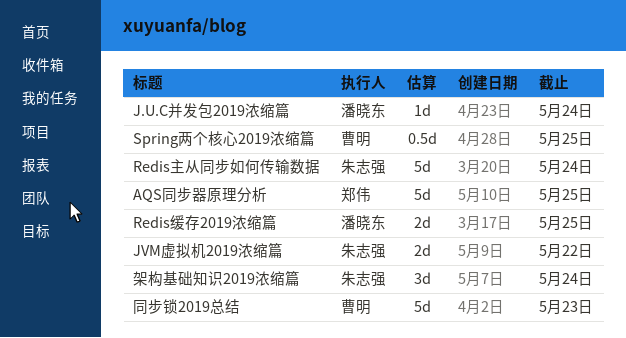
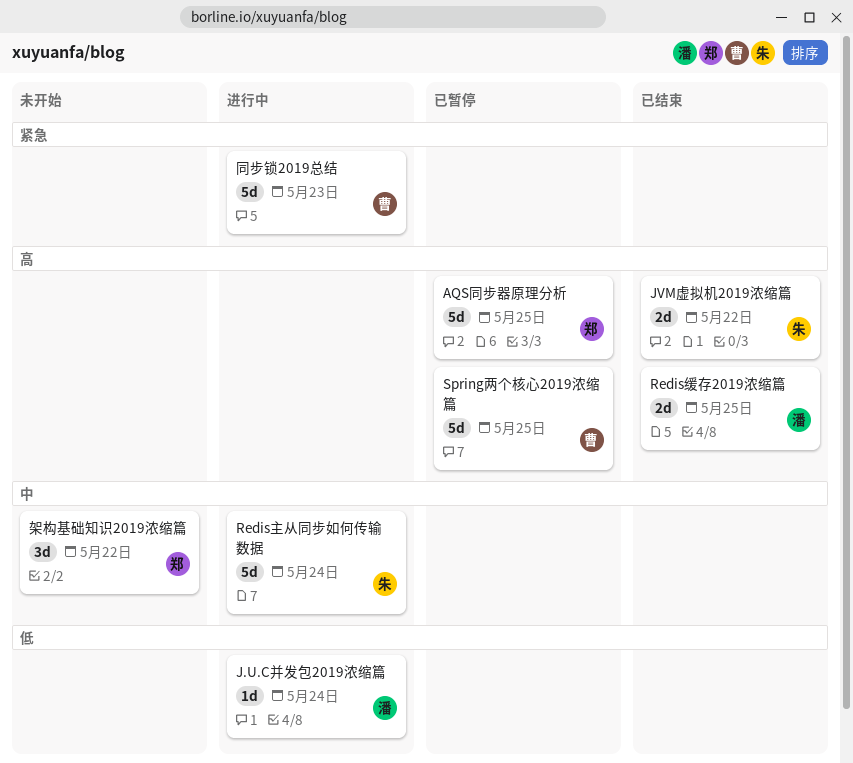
Spring两个核心2019浓缩篇, estimate: 0.5d -> 5d
架构基础知识2019浓缩篇, owner: 朱志强 -> 郑伟
架构基础知识2019浓缩篇, due: May 24 -> May 22

